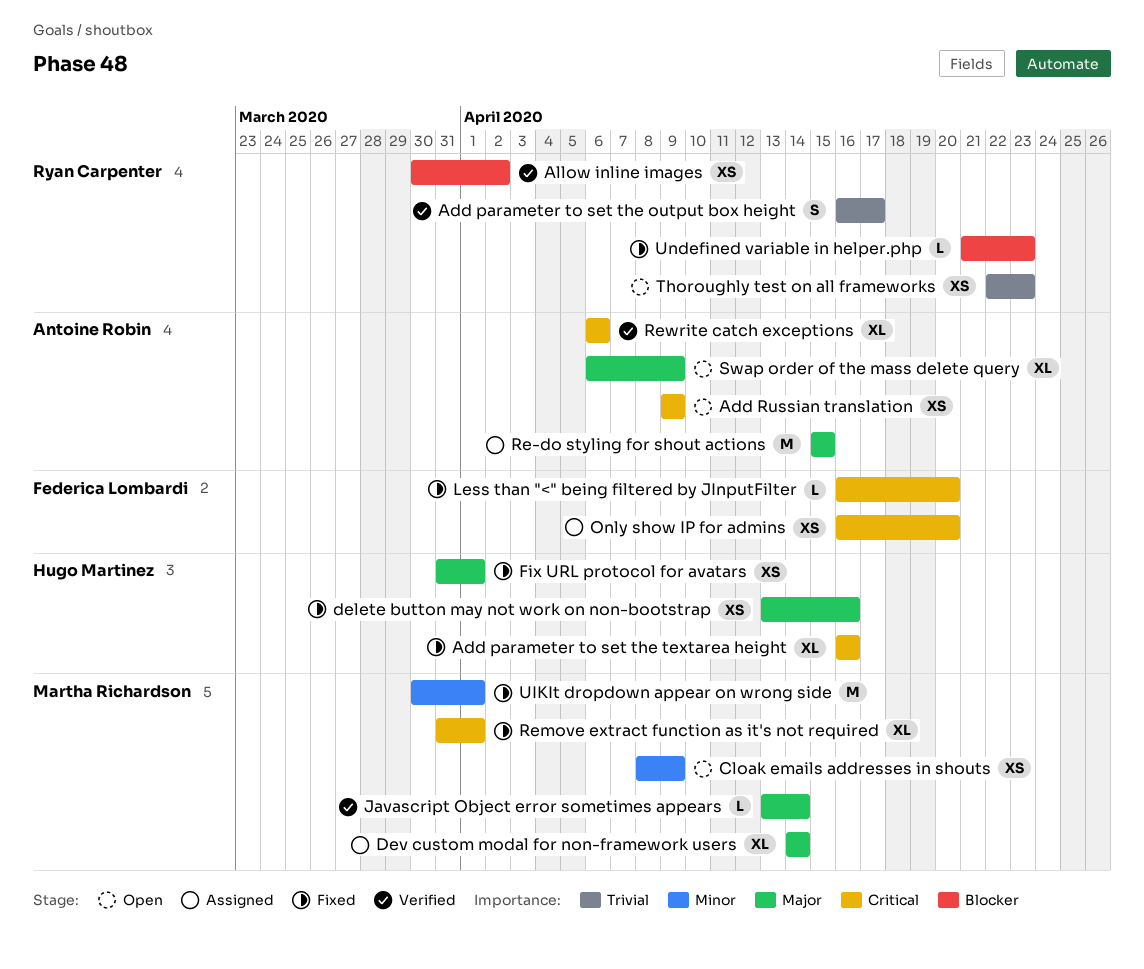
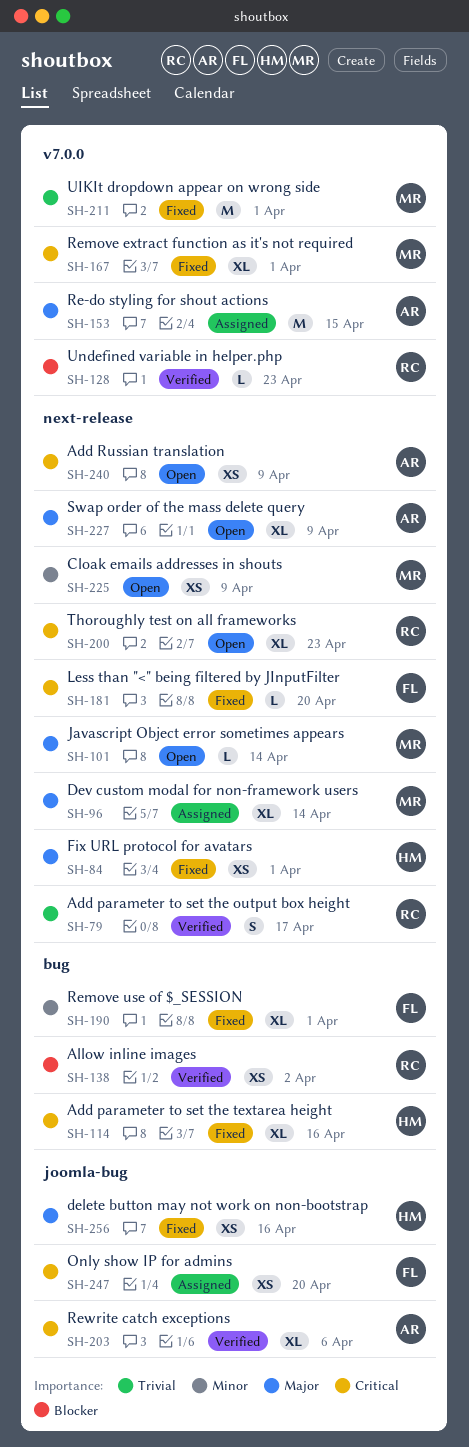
Javascript Object error sometimes appears, status: Verified -> Open
Remove use of $_SESSION: none -> present
Thoroughly test on all frameworks, priority: Trivial -> Critical
Thoroughly test on all frameworks, estimate: XS -> XL
UIKIt dropdown appear on wrong side, priority: Minor -> Trivial
Undefined variable in helper.php, status: Fixed -> Verified

